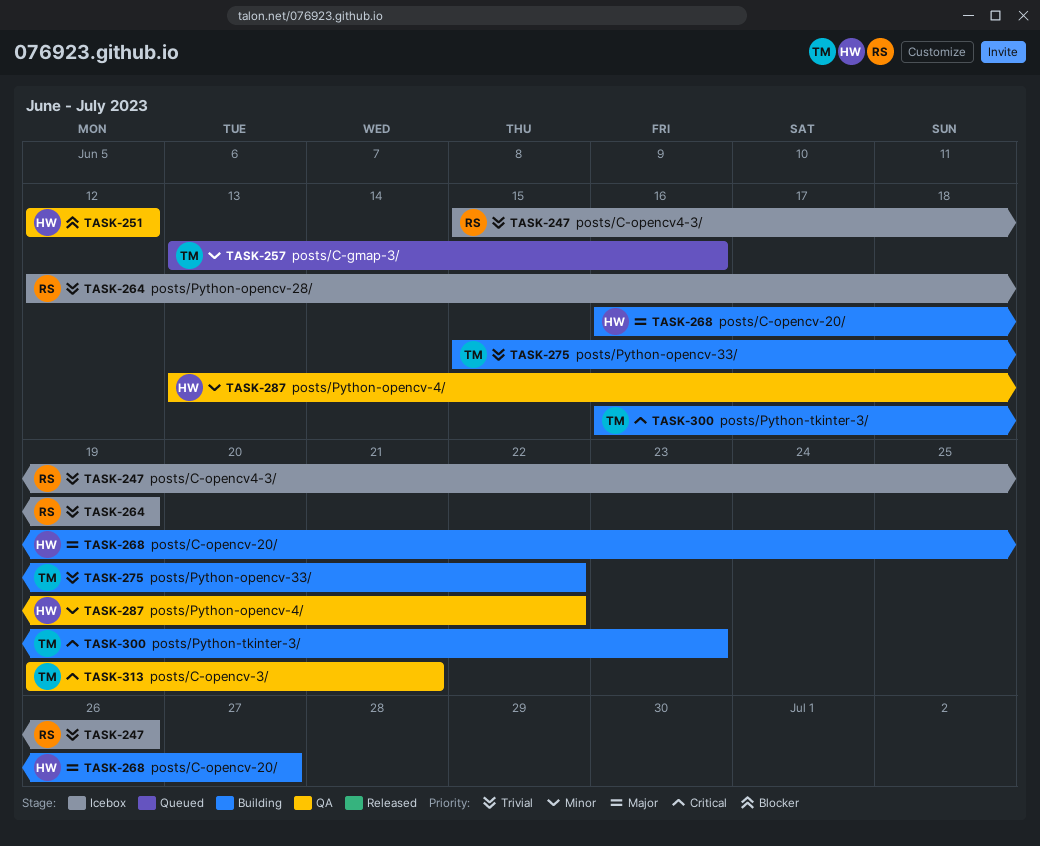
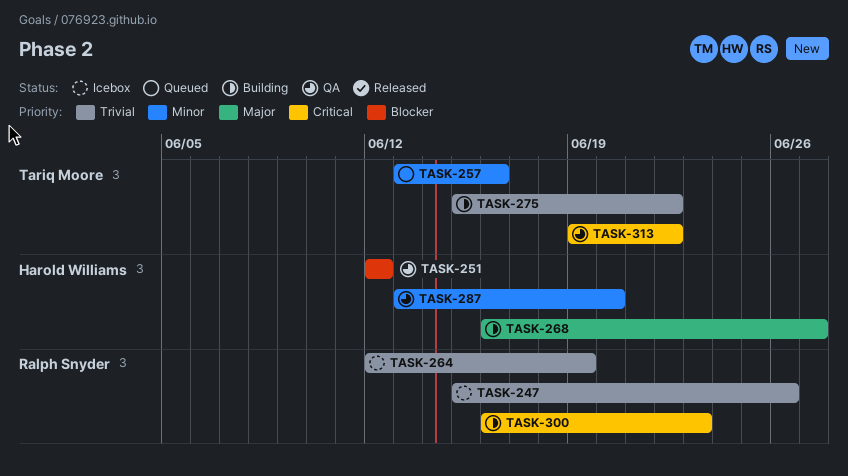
TASK-287, due: Jun 22 -> Jun 20
TASK-300, owner: Tariq Moore -> Ralph Snyder
TASK-313, due: Jun 21 -> Jun 22

